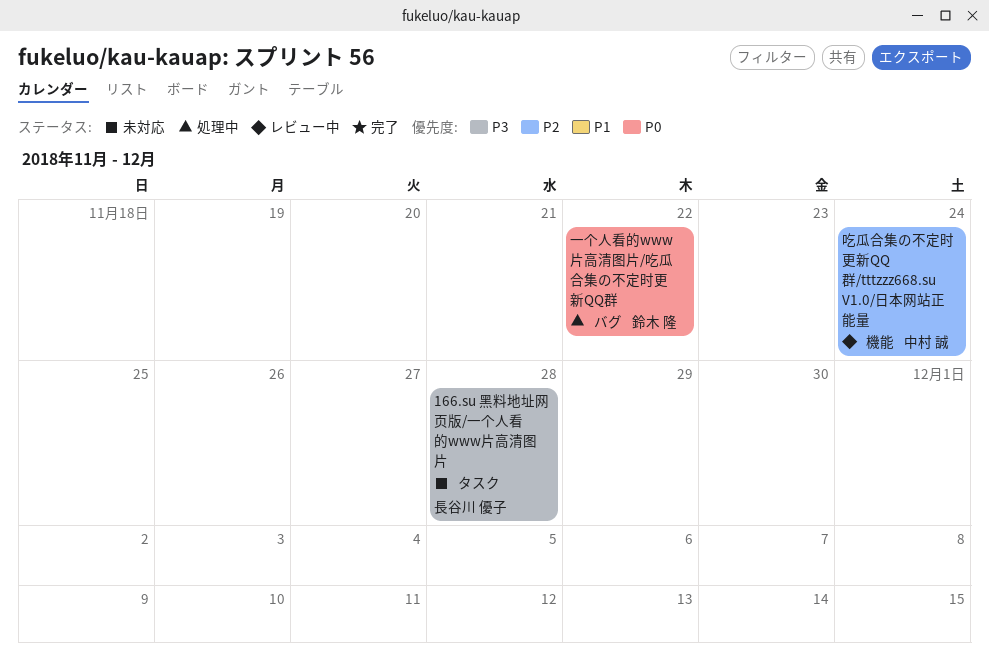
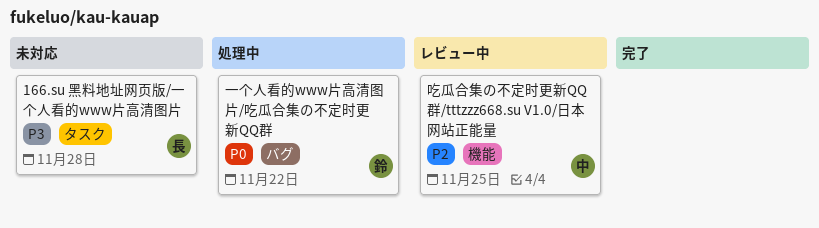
吃瓜合集の不定时更新QQ群/tttzzz668.su V1.0/日本网站正能量, due: Nov 24 -> Nov 25

